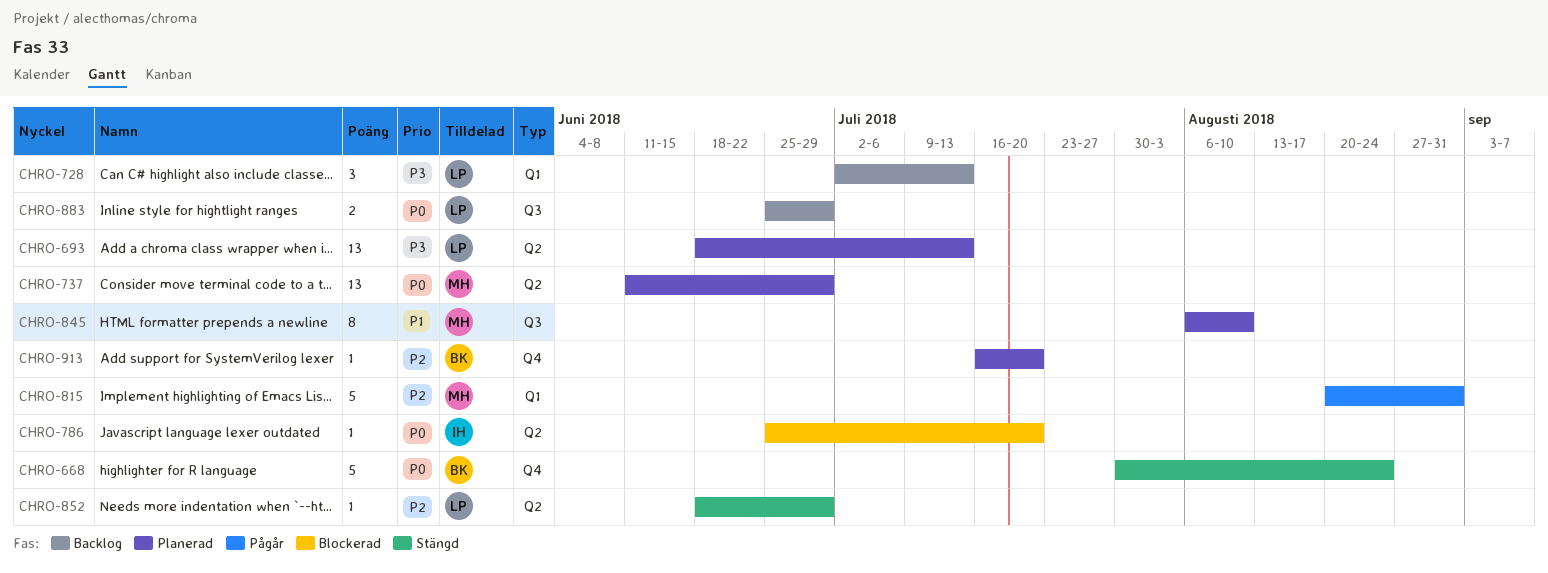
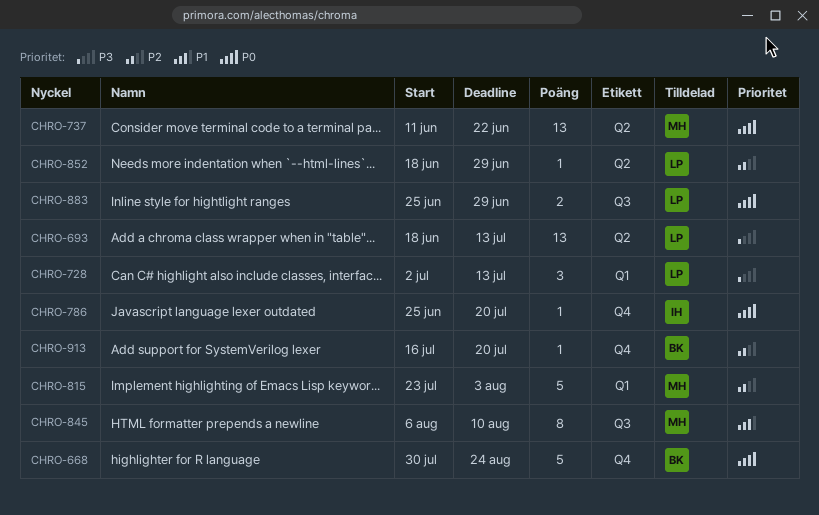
CHRO-737, due: Jun 29 -> Jun 22
CHRO-786, label: Q2 -> Q4
CHRO-815, start: Aug 20 -> Jul 23
CHRO-815, due: Aug 31 -> Aug 3

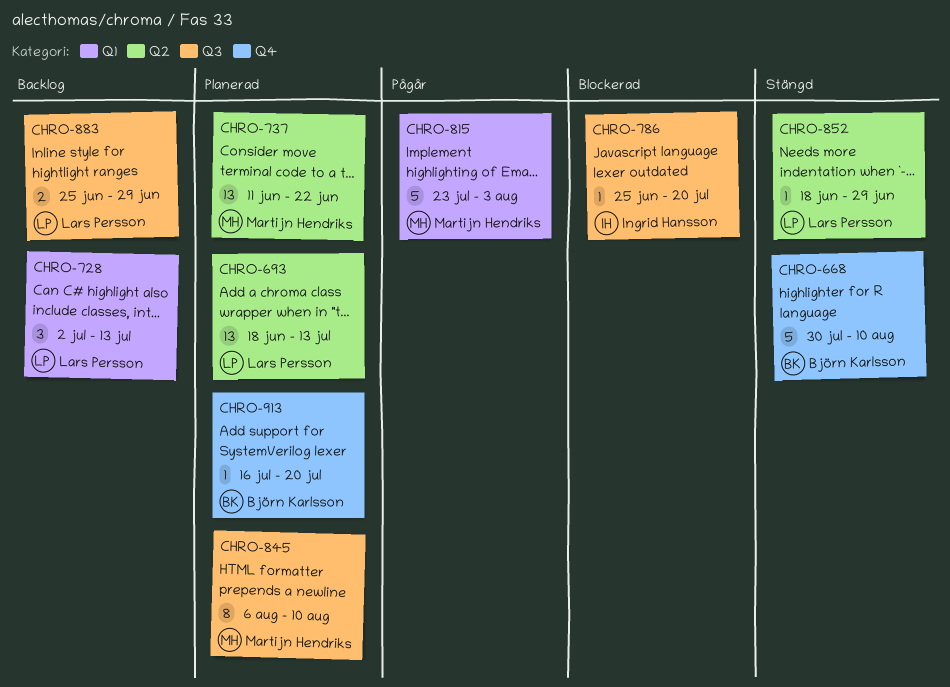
CHRO-668, due: Aug 24 -> Aug 10
CHRO-786, label: Q4 -> Q3

